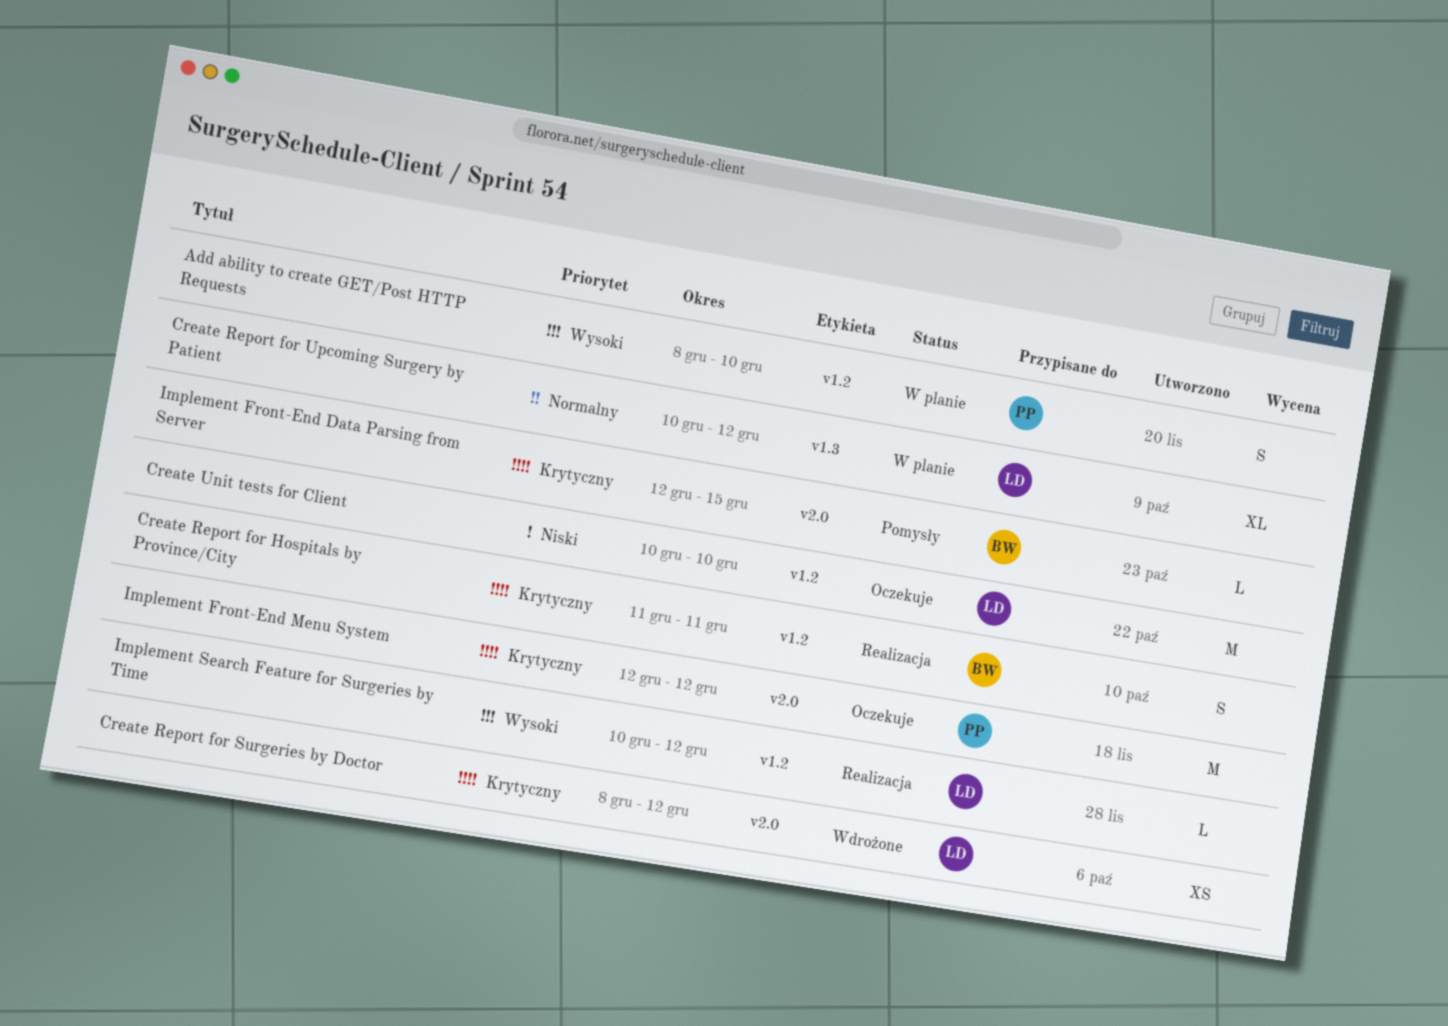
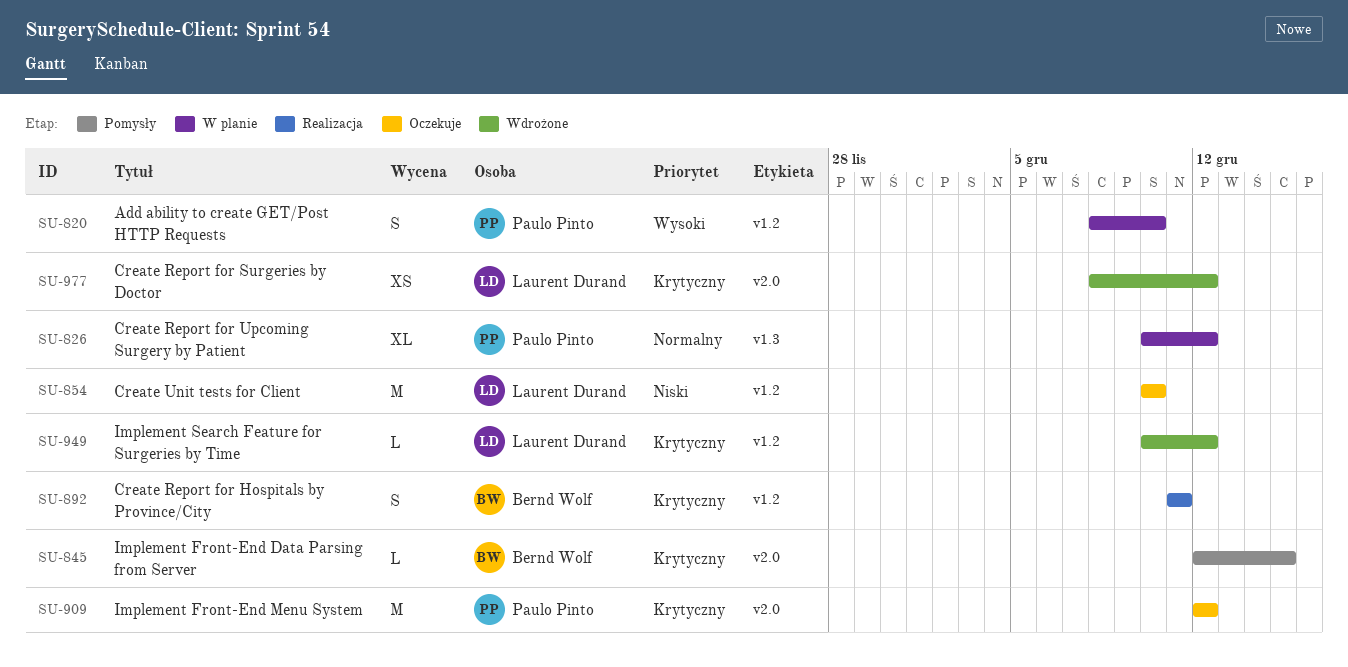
Create Report for Upcoming Surgery by Patient, owner: Laurent Durand -> Paulo Pinto
Implement Search Feature for Surgeries by Time, status: Realizacja -> Wdrożone
Implement Search Feature for Surgeries by Time, priority: Wysoki -> Krytyczny

